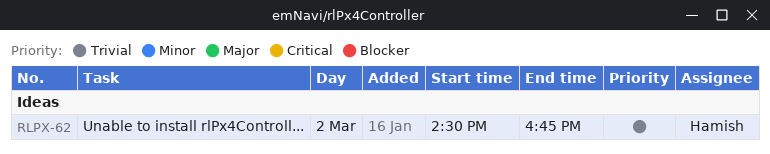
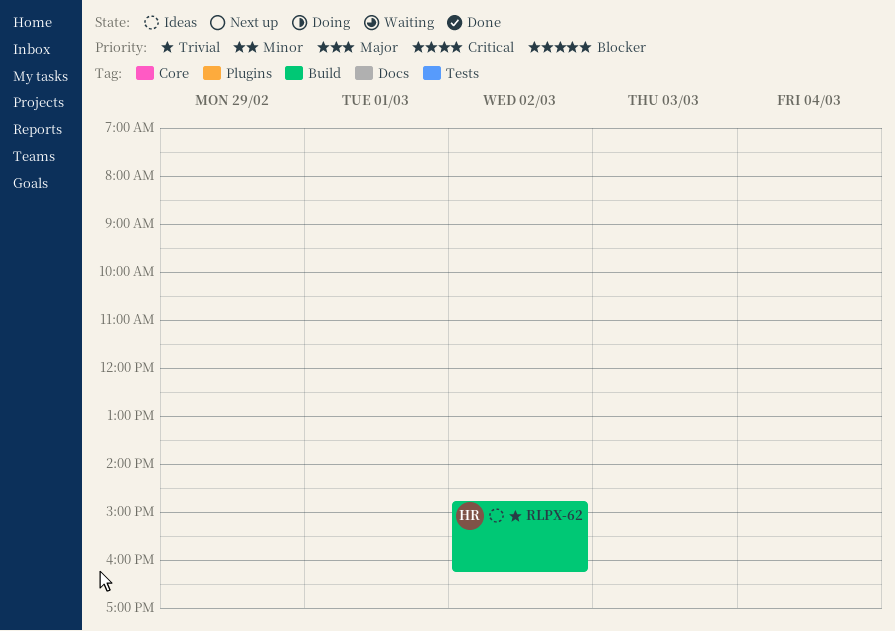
RLPX-62, begins: 14:30 -> 14:45
RLPX-62, ends: 16:45 -> 16:15

